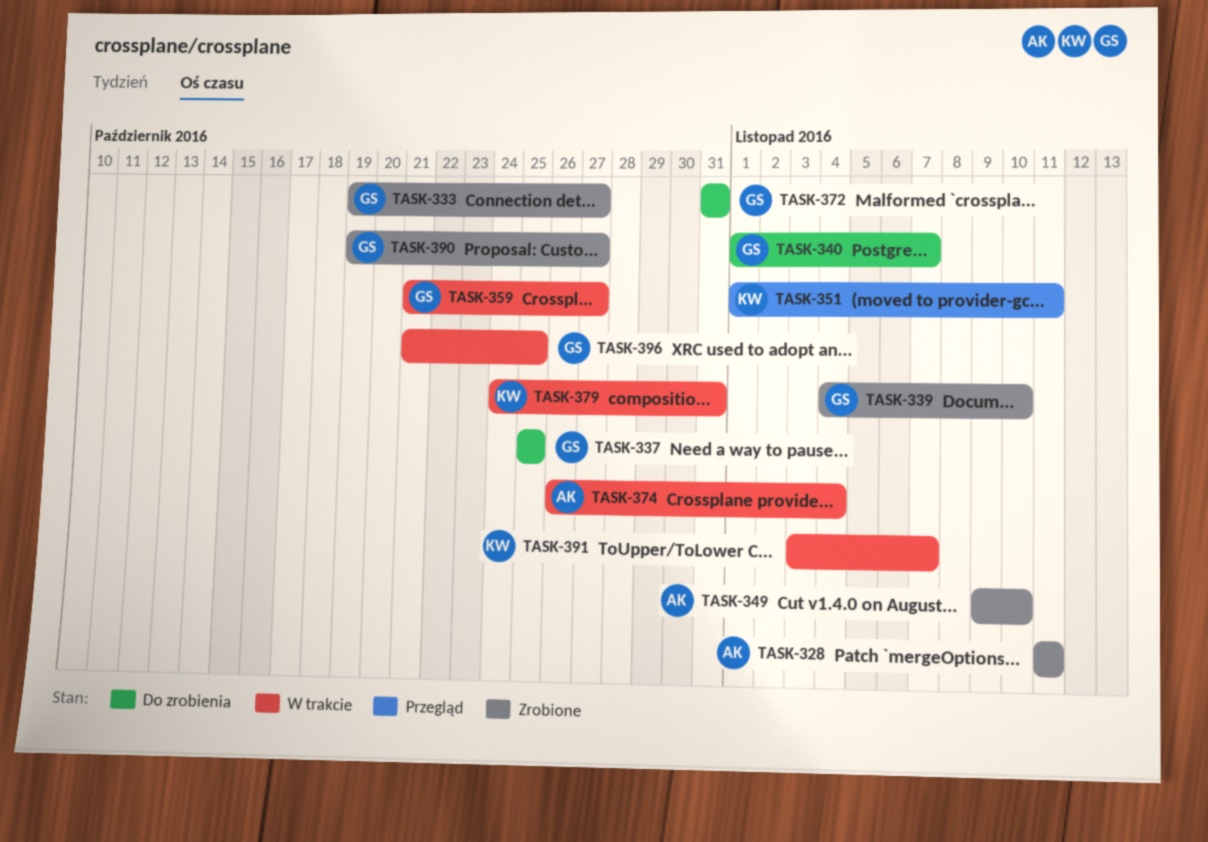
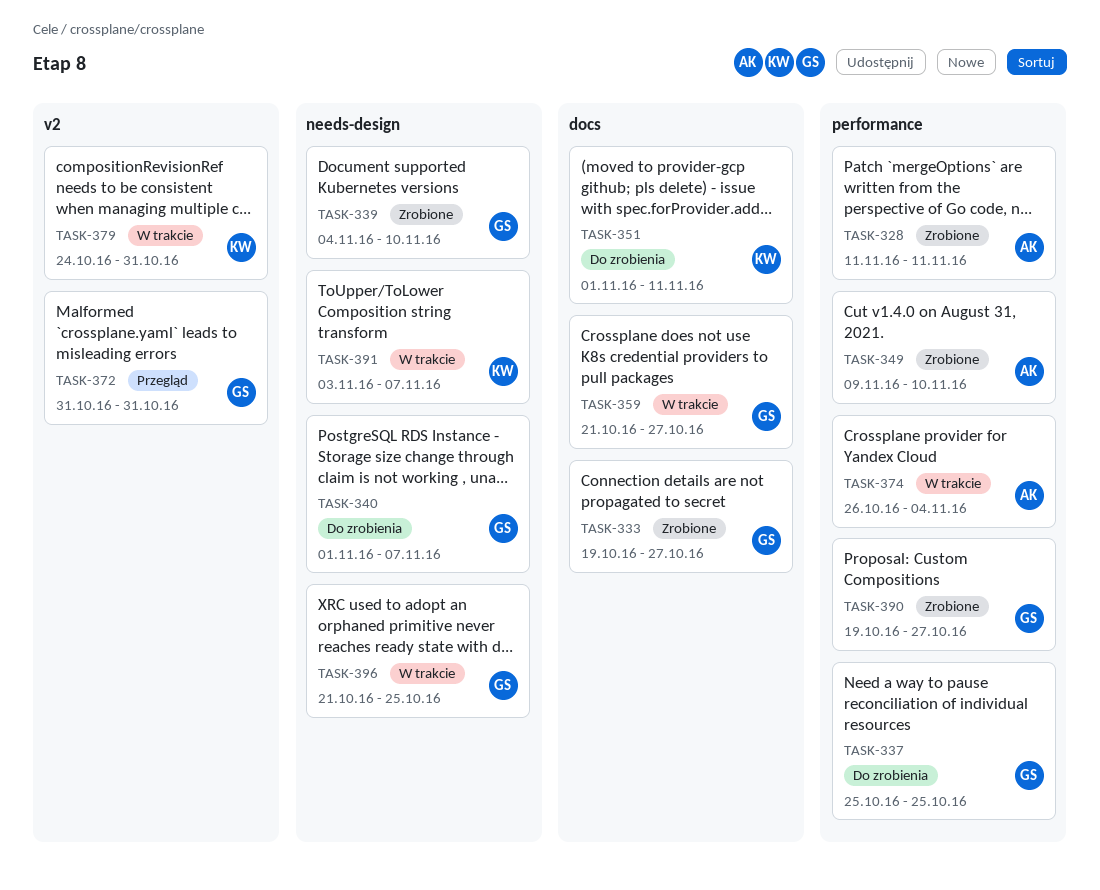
TASK-351, status: Przegląd -> Do zrobienia
TASK-372, status: Do zrobienia -> Przegląd

